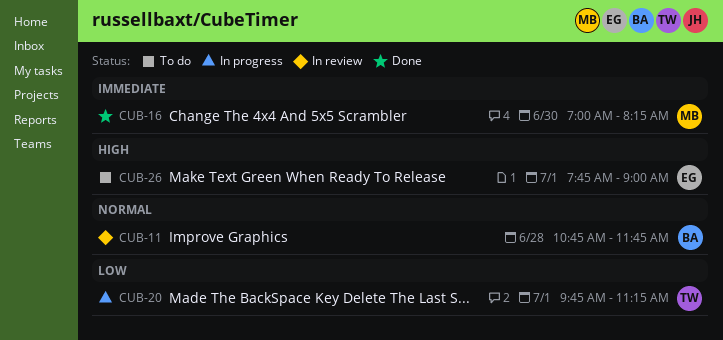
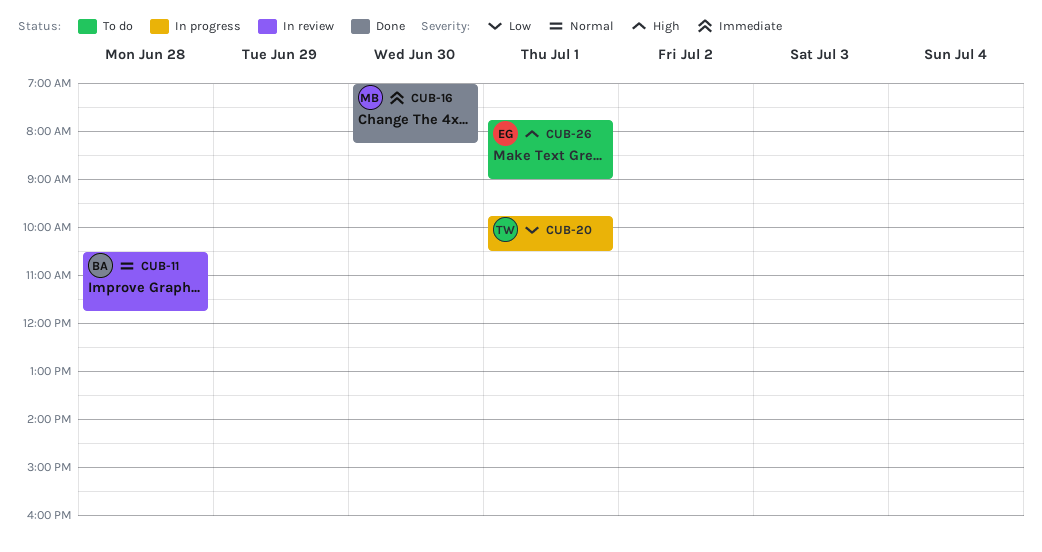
CUB-11, begins: 10:45 -> 10:30
CUB-20, ends: 11:15 -> 10:30

